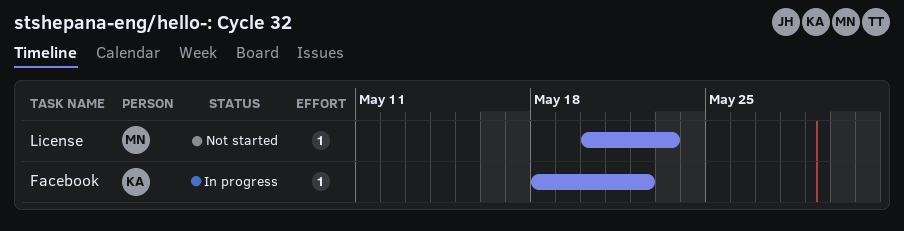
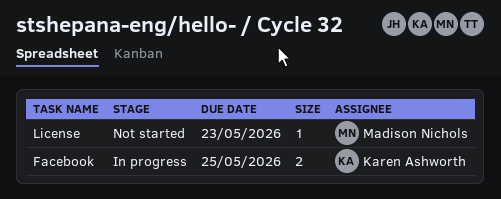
Facebook, estimate: 1 -> 2
Facebook, due: May 22 -> May 25

